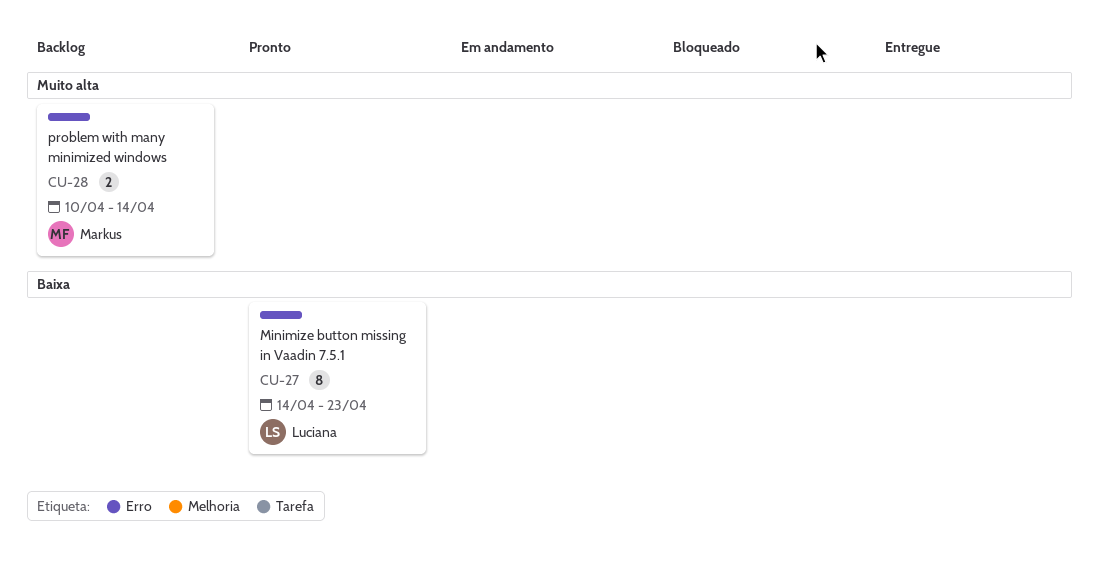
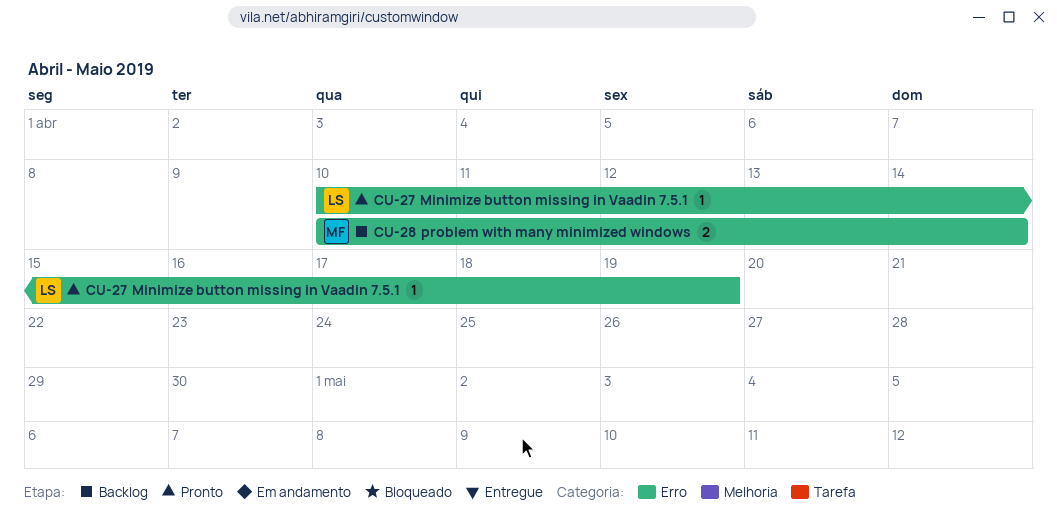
CU-27, estimate: 8 -> 1
CU-27, start: Apr 14 -> Apr 10
CU-27, due: Apr 23 -> Apr 19

